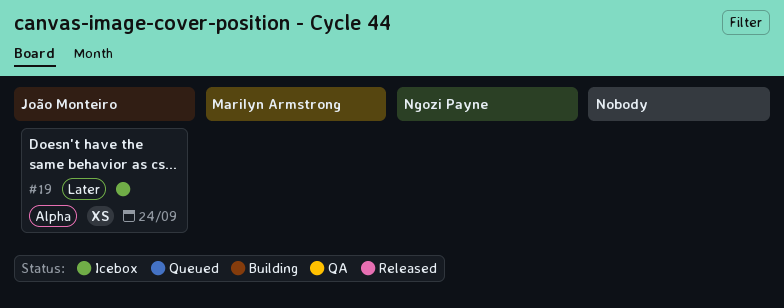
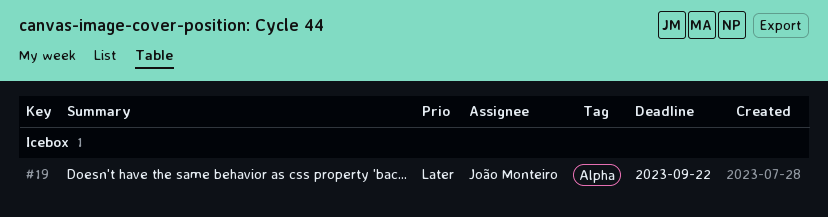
#19, due: Sep 24 -> Sep 22

